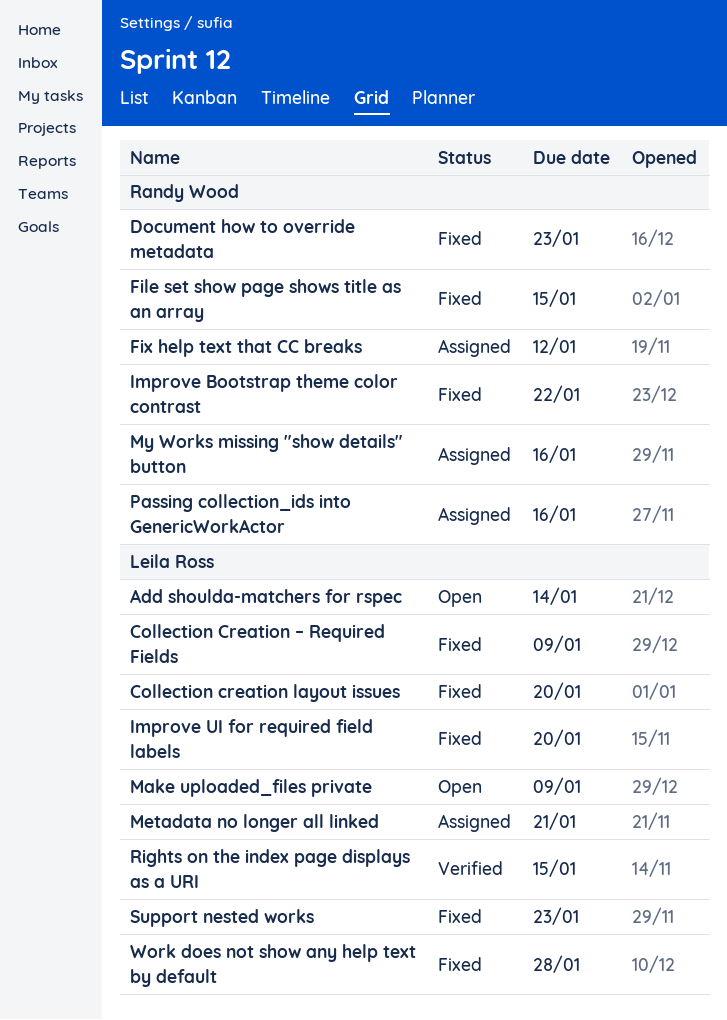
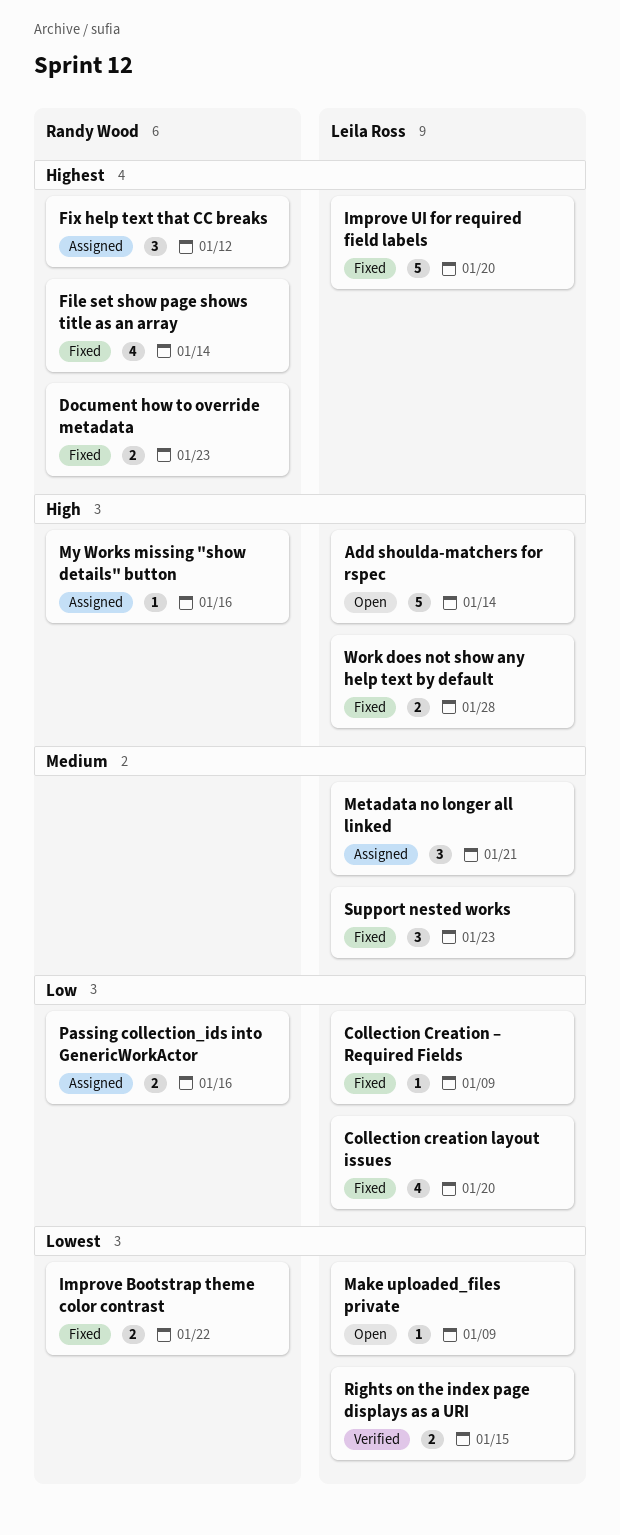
File set show page shows title as an array, due: Jan 15 -> Jan 14

